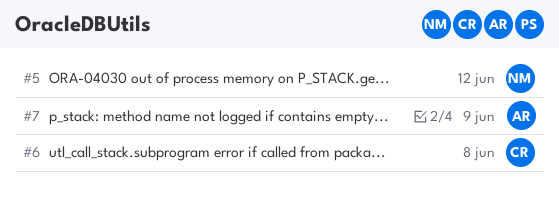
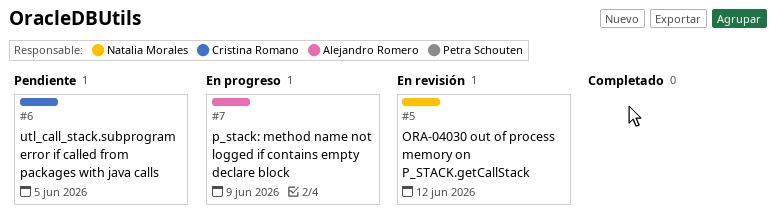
#6, due: Jun 8 -> Jun 5

